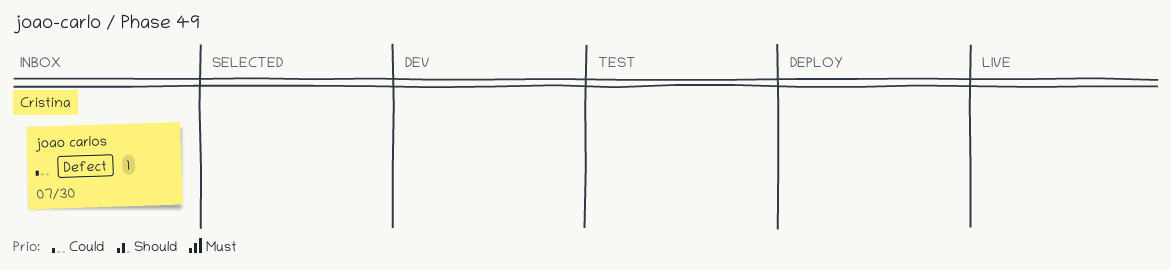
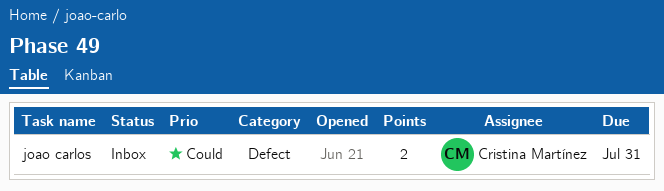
joao carlos, estimate: 1 -> 2
joao carlos, due: Jul 30 -> Jul 31

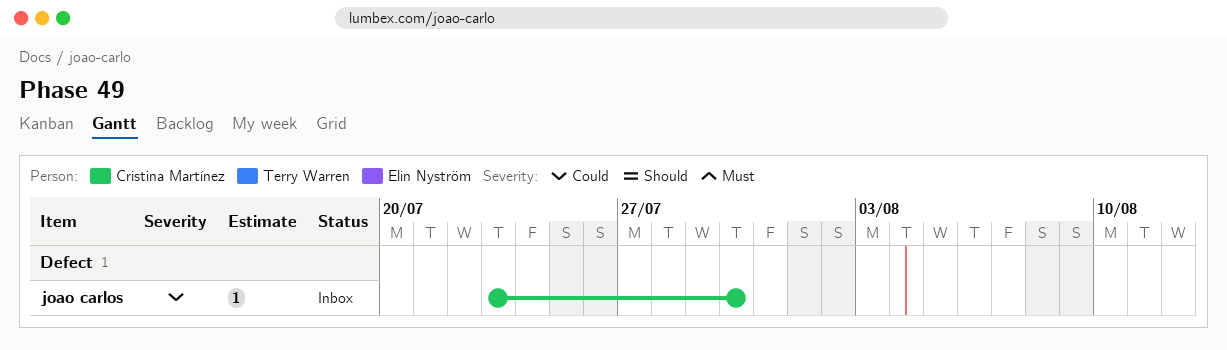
joao carlos, estimate: 2 -> 1
joao carlos, due: Jul 31 -> Jul 30

